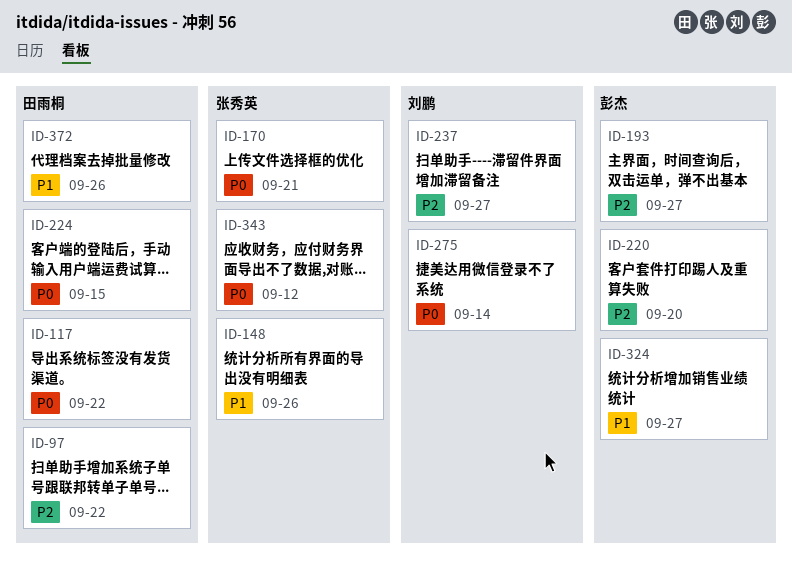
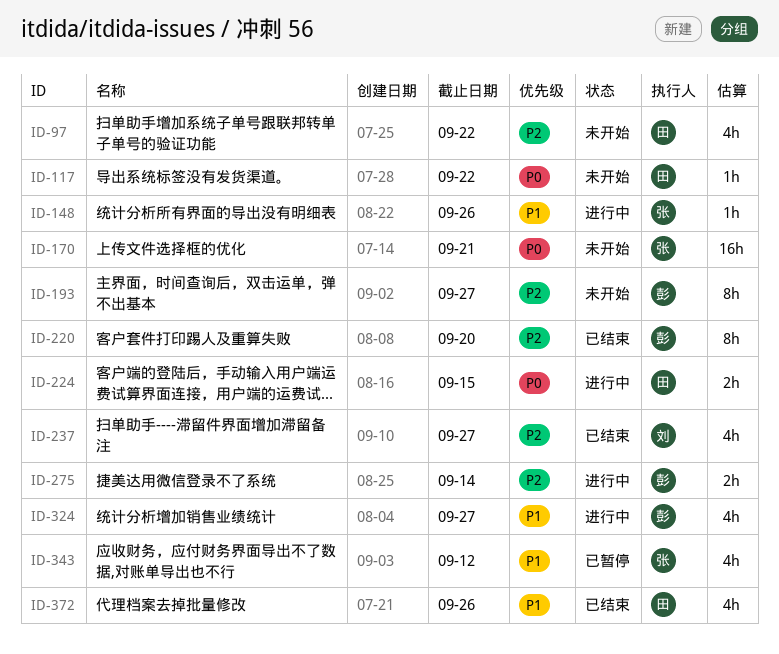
ID-275, owner: 刘鹏 -> 彭杰
ID-275, priority: P0 -> P2
ID-343, priority: P0 -> P1

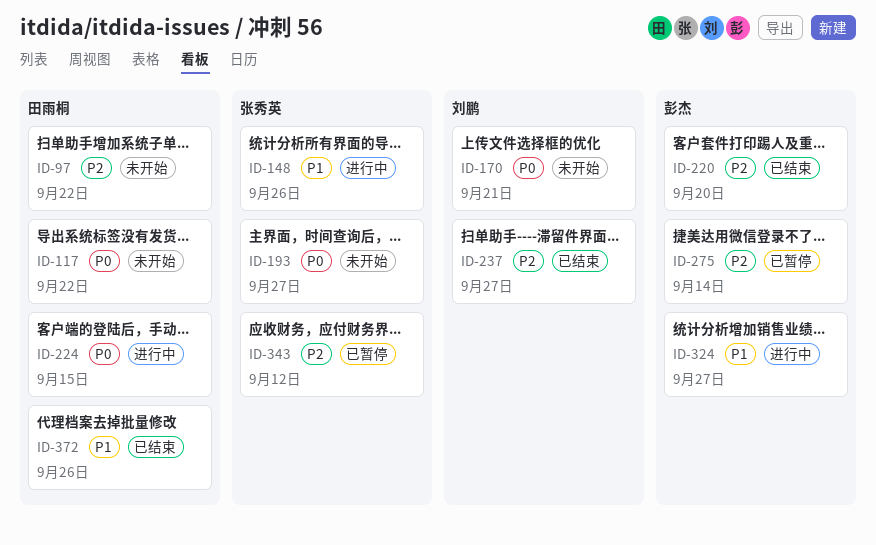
ID-170, owner: 张秀英 -> 刘鹏
ID-193, owner: 彭杰 -> 张秀英
ID-193, priority: P2 -> P0
ID-275, status: 进行中 -> 已暂停
ID-343, priority: P1 -> P2

